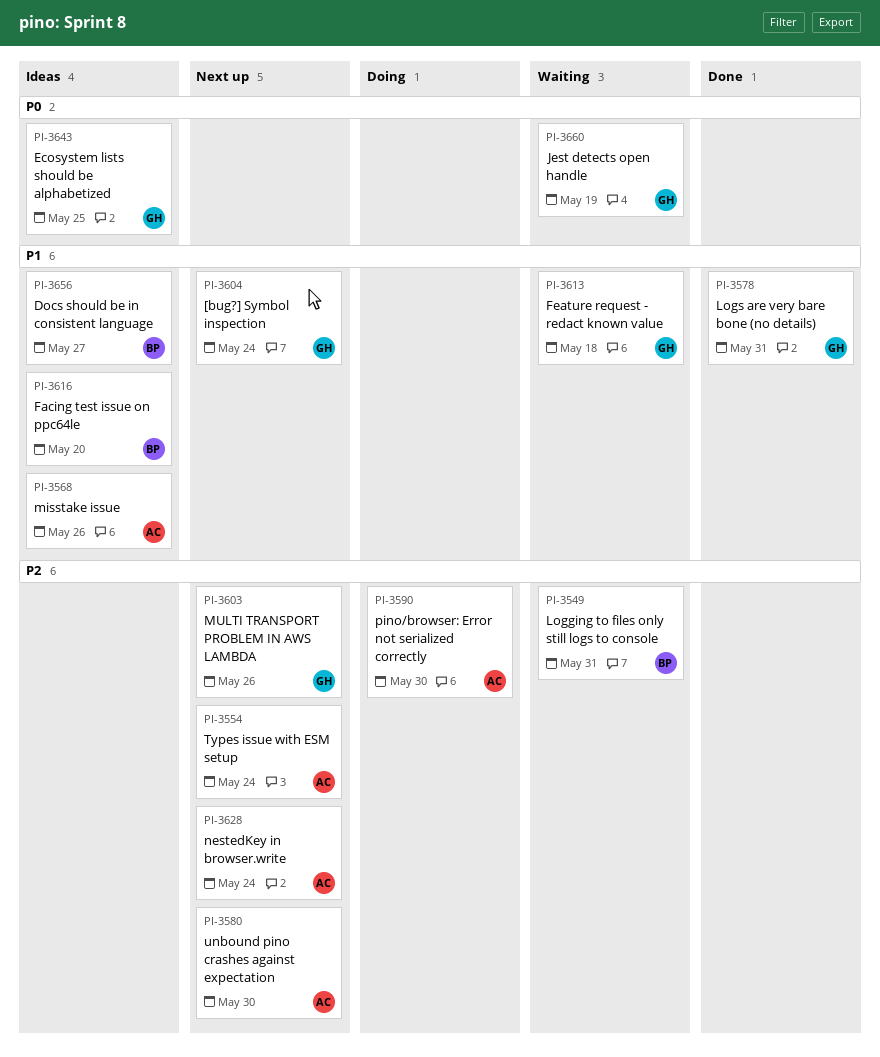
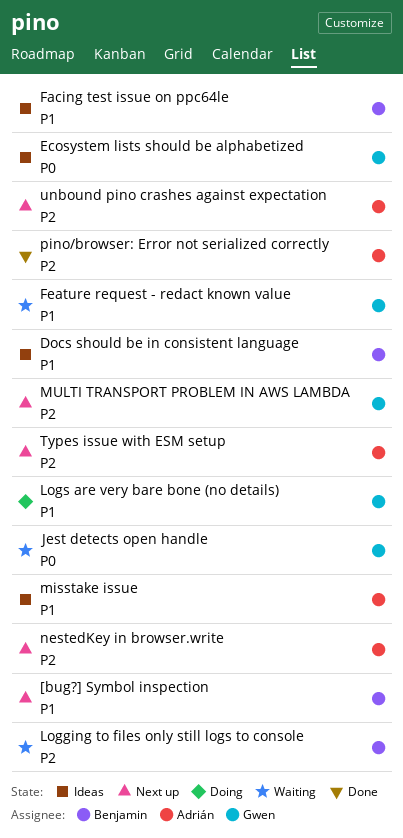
[bug?] Symbol inspection, owner: Gwen -> Benjamin
Logs are very bare bone (no details), status: Done -> Doing
pino/browser: Error not serialized correctly, status: Doing -> Done

